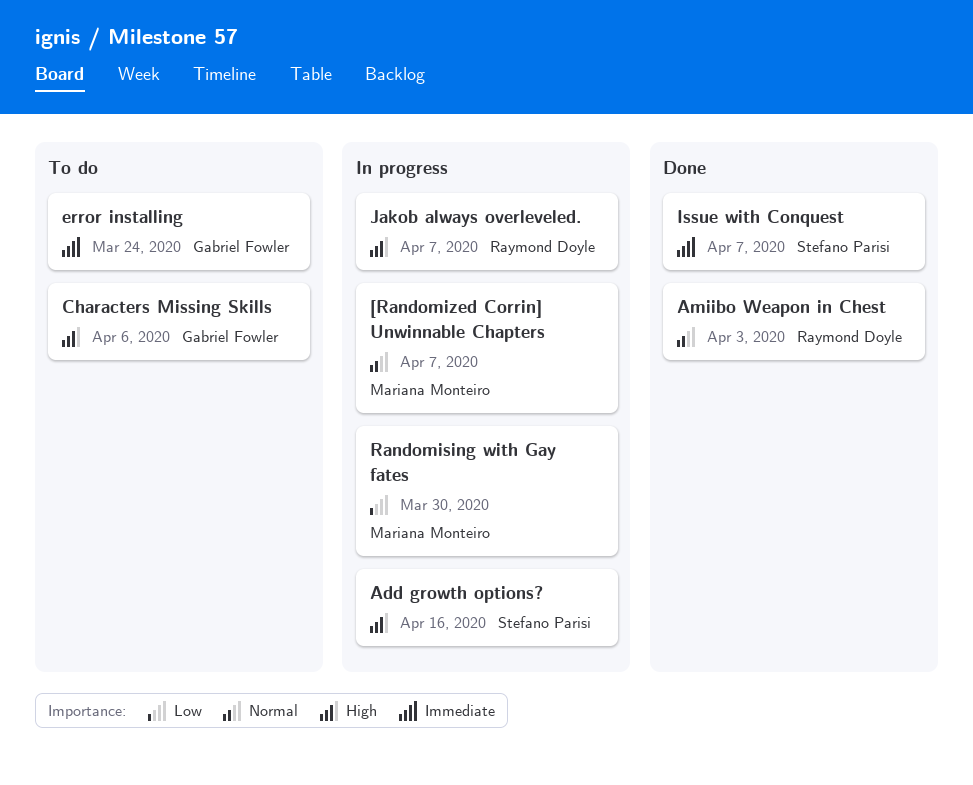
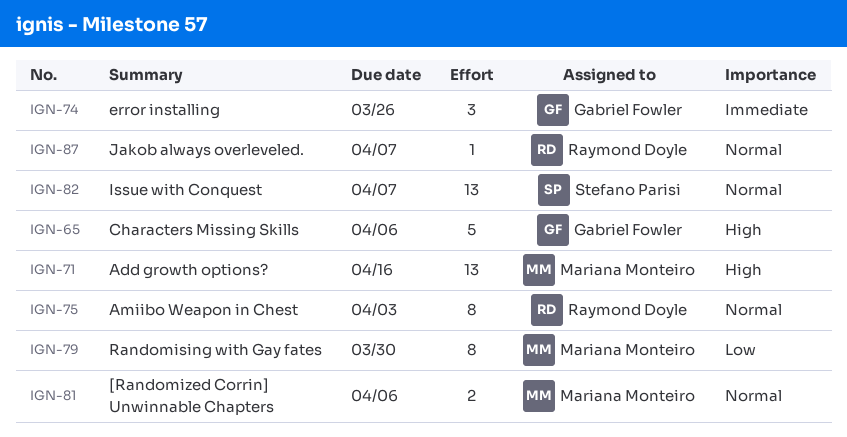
[Randomized Corrin] Unwinnable Chapters, due: Apr 7 -> Apr 6
Add growth options?, owner: Stefano Parisi -> Mariana Monteiro
error installing, due: Mar 24 -> Mar 26
Issue with Conquest, priority: Immediate -> Normal
Jakob always overleveled., priority: High -> Normal

